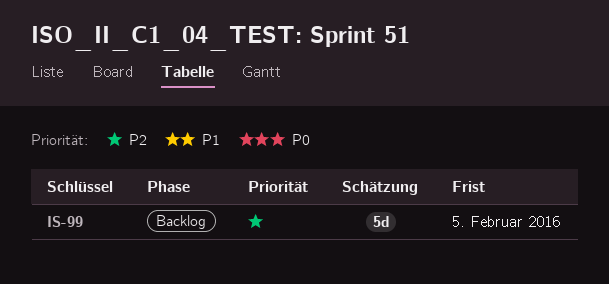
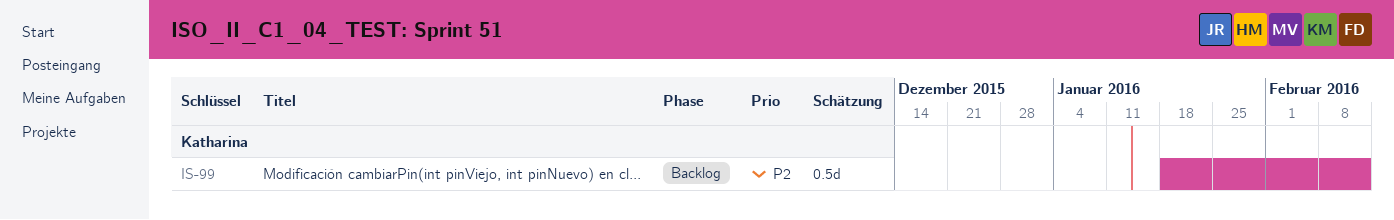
IS-99, estimate: 5d -> 0.5d
IS-99, due: Feb 5 -> Feb 12

